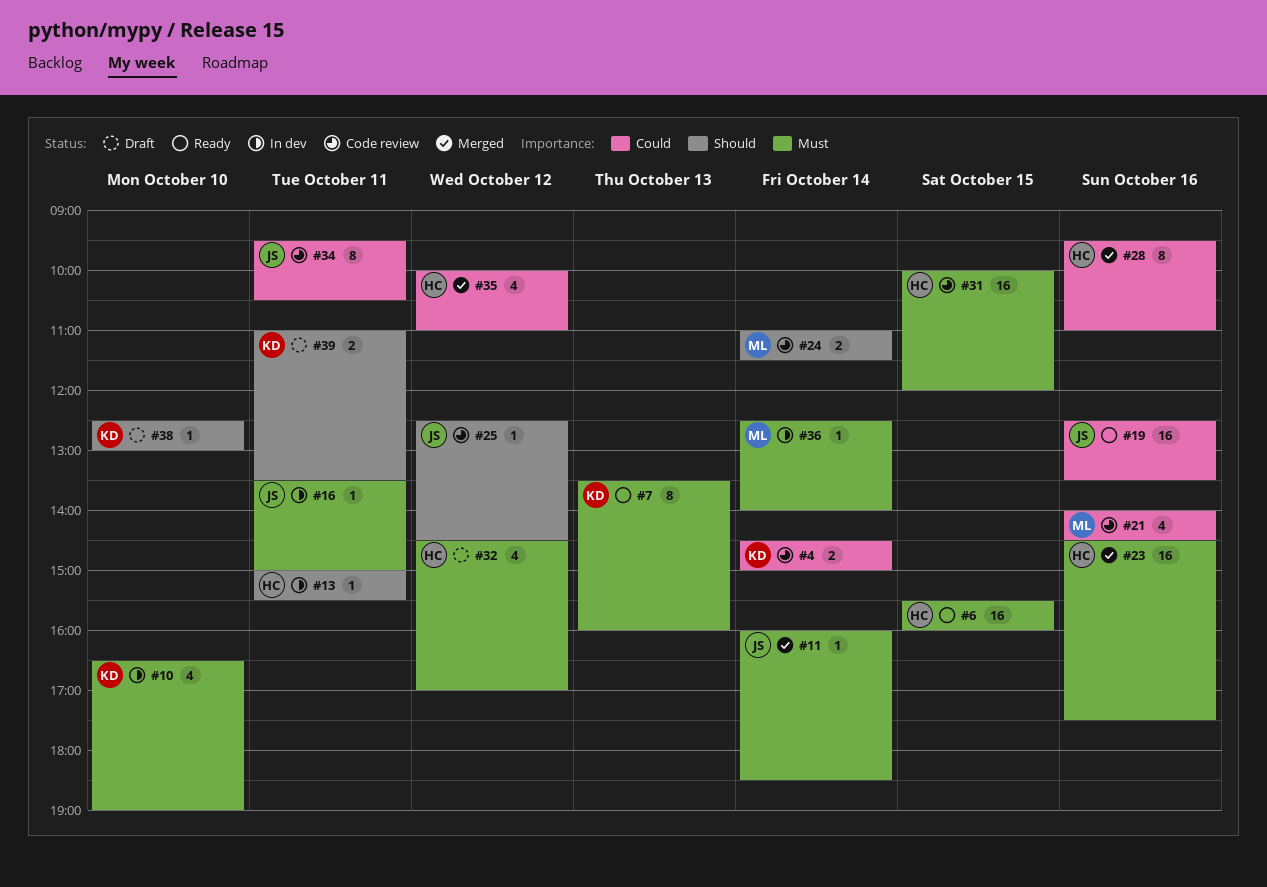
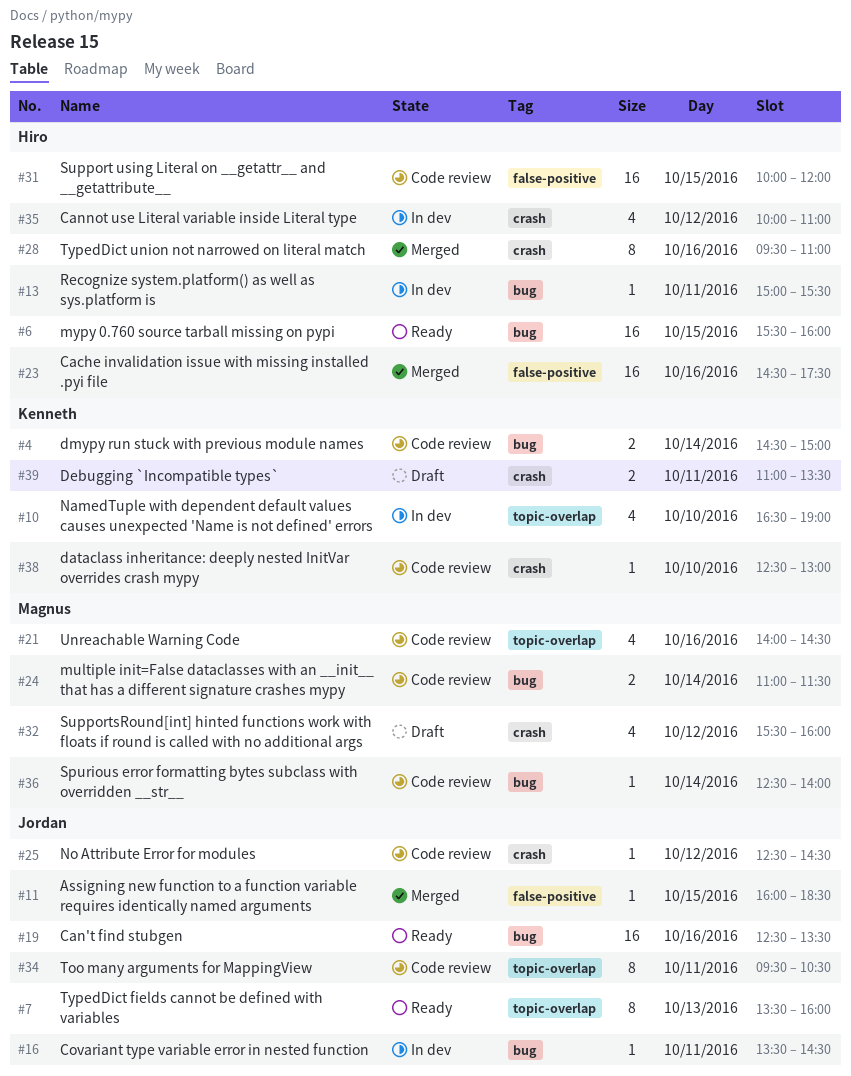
#7, owner: Kenneth -> Jordan
#11, day: Oct 14 -> Oct 15
#16, ends: 15:00 -> 14:30
#32, owner: Hiro -> Magnus
#32, begins: 14:30 -> 15:30
#32, ends: 17:00 -> 16:00
#35, status: Merged -> In dev
#36, status: In dev -> Code review
#38, status: Draft -> Code review

